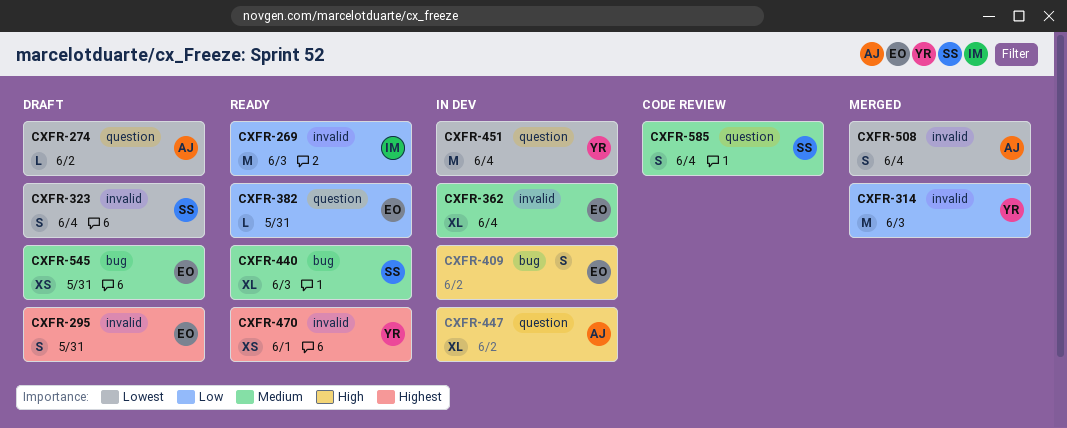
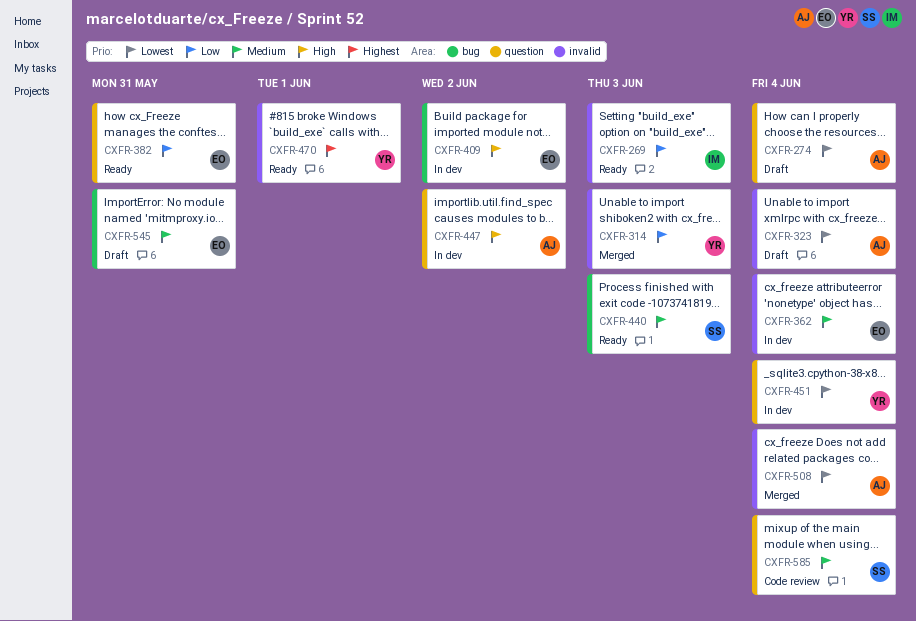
CXFR-274, due: Jun 2 -> Jun 4
CXFR-295: present -> none
CXFR-323, owner: SS -> AJ

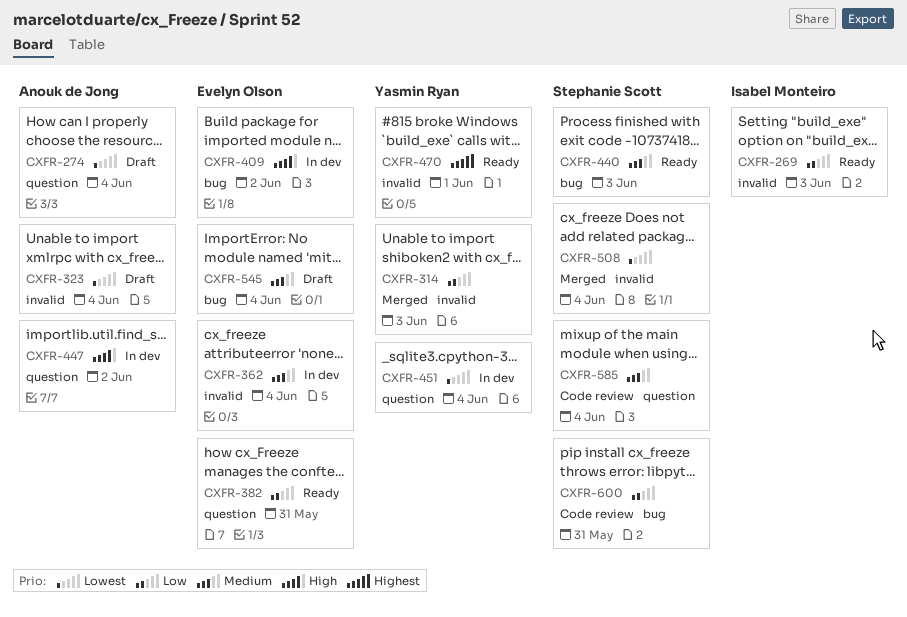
CXFR-508, owner: Anouk de Jong -> Stephanie Scott
CXFR-545, due: May 31 -> Jun 4
CXFR-600: none -> present

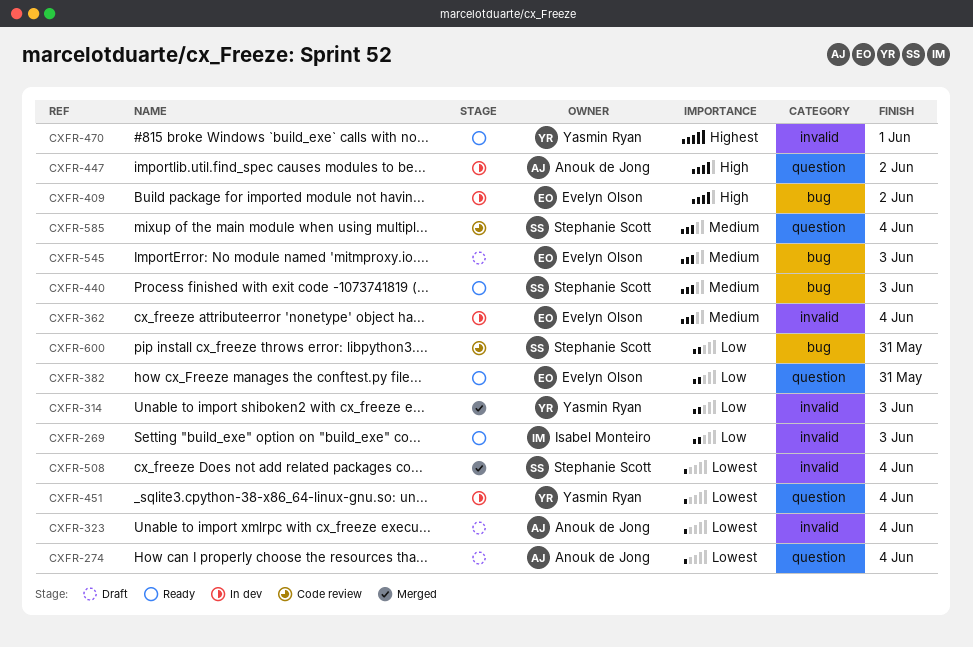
CXFR-545, due: Jun 4 -> Jun 3

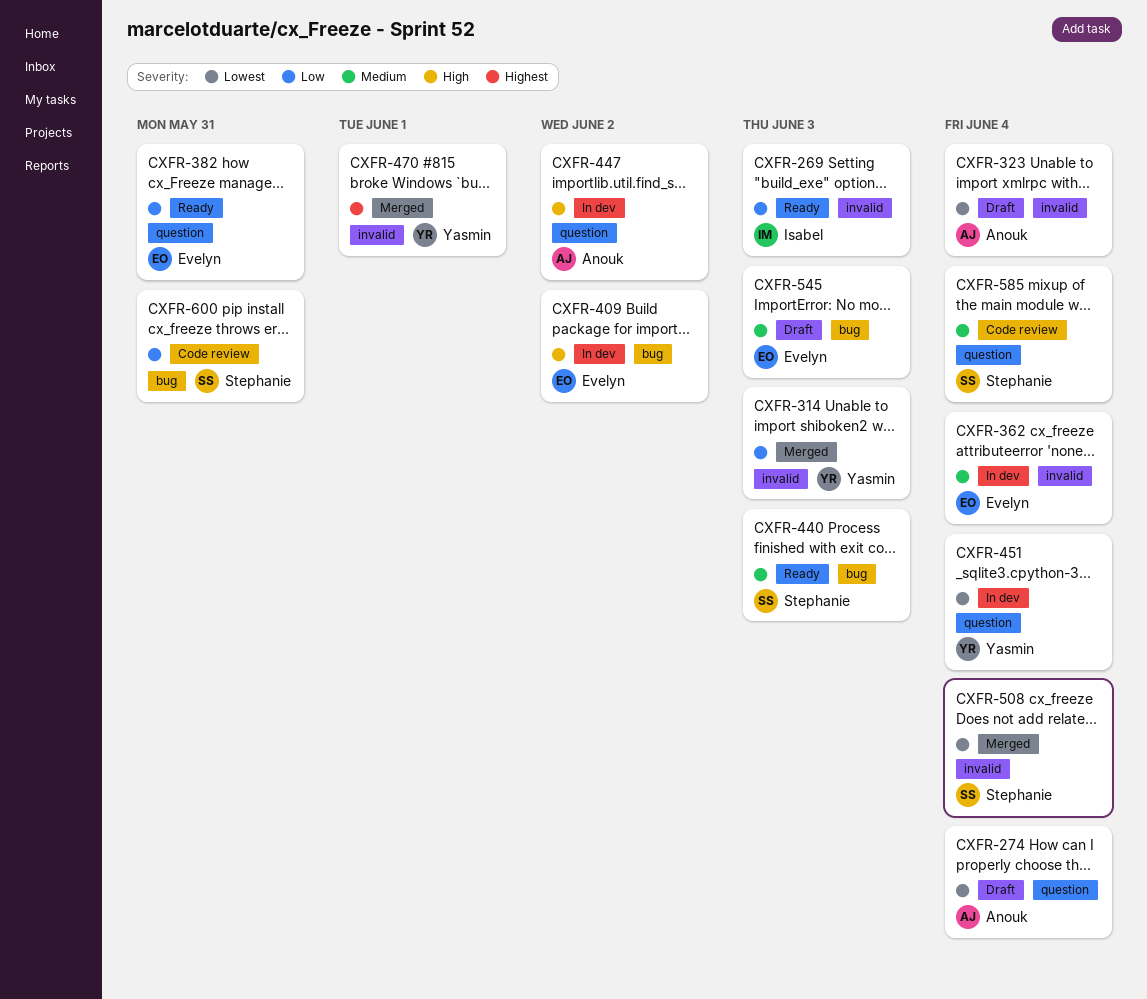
CXFR-470, status: Ready -> Merged

